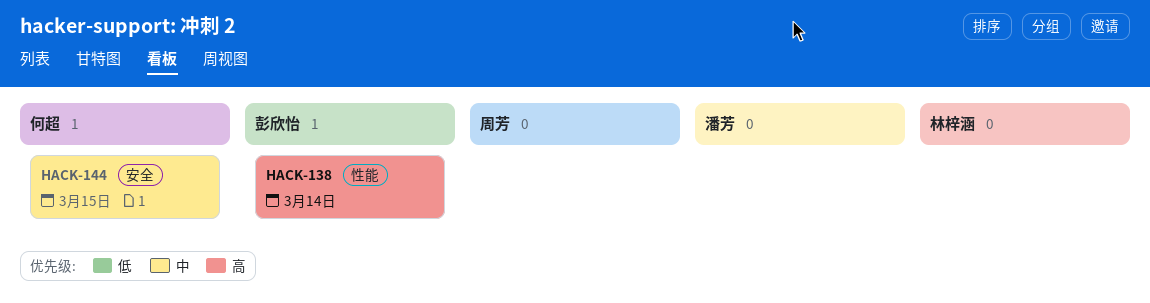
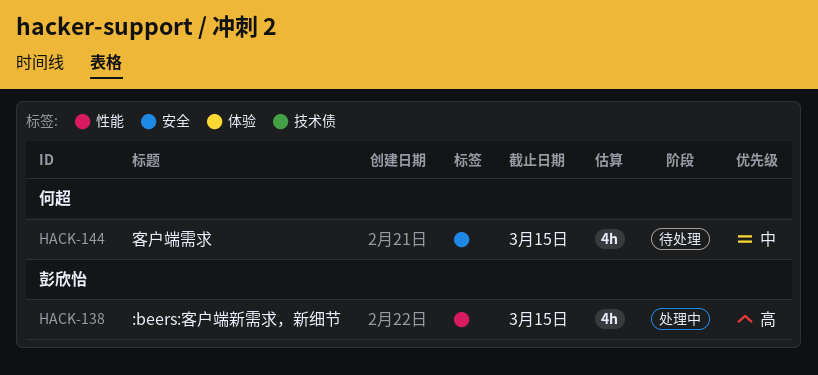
HACK-138, due: Mar 14 -> Mar 15

